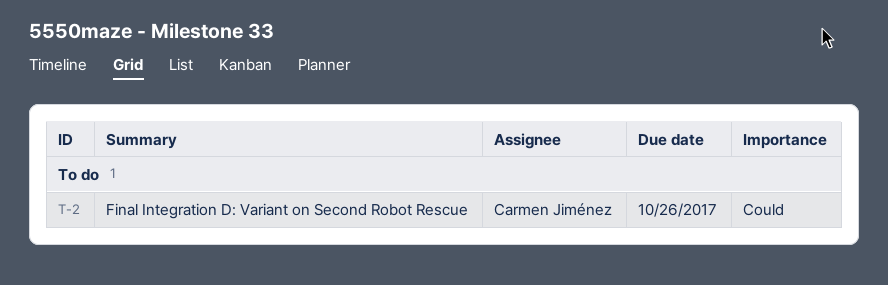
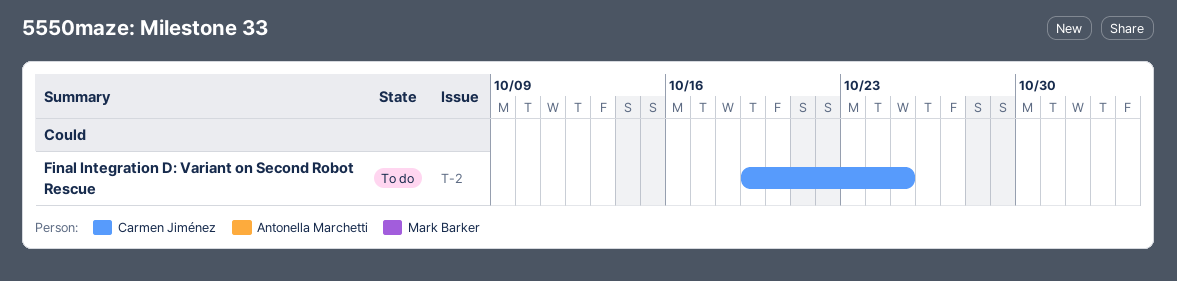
T-2, due: Oct 26 -> Oct 25

